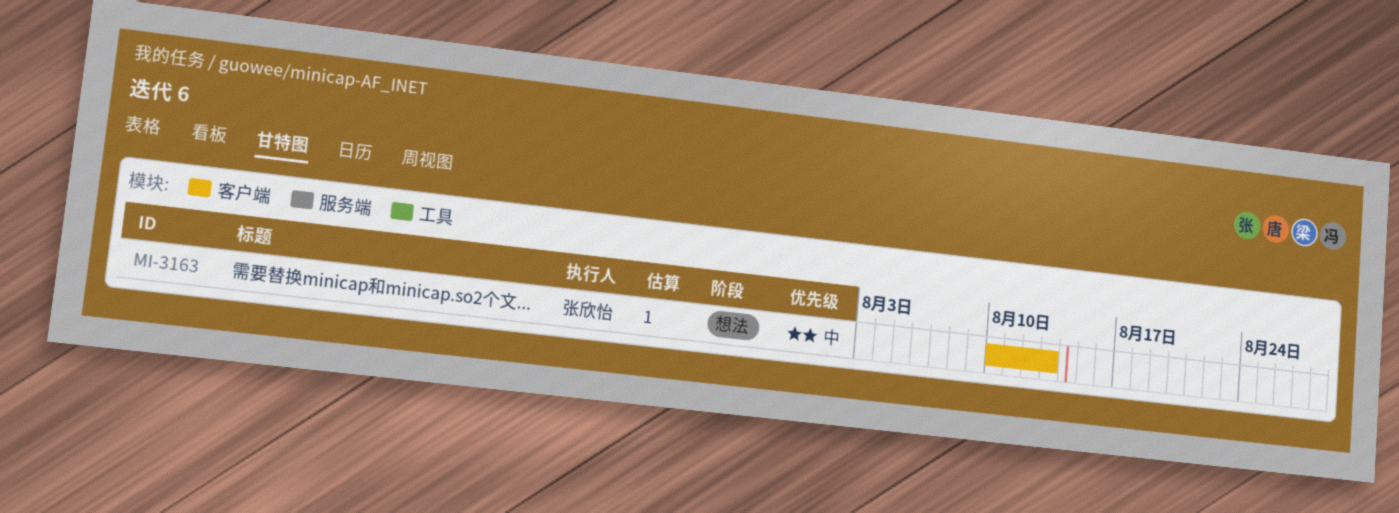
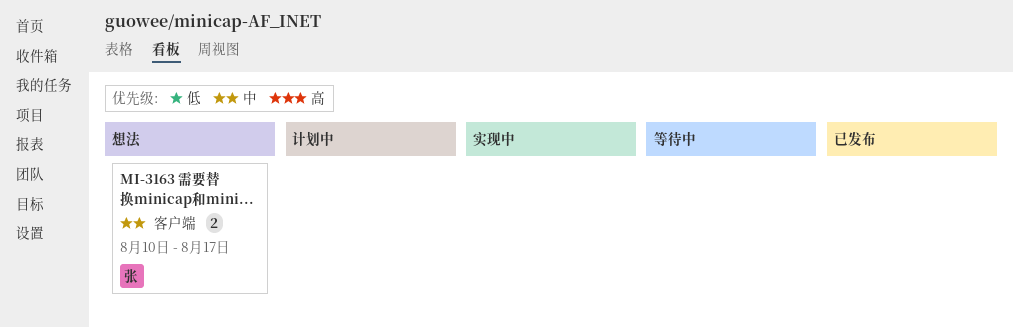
MI-3163, estimate: 1 -> 2
MI-3163, due: Aug 13 -> Aug 17

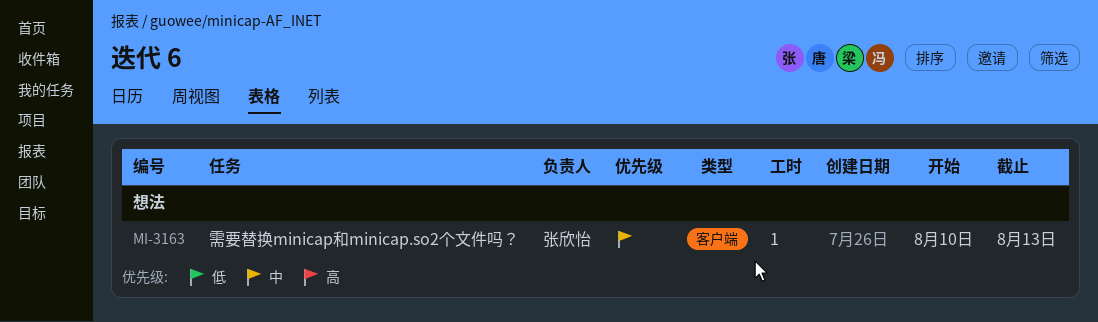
MI-3163, estimate: 2 -> 1
MI-3163, due: Aug 17 -> Aug 13

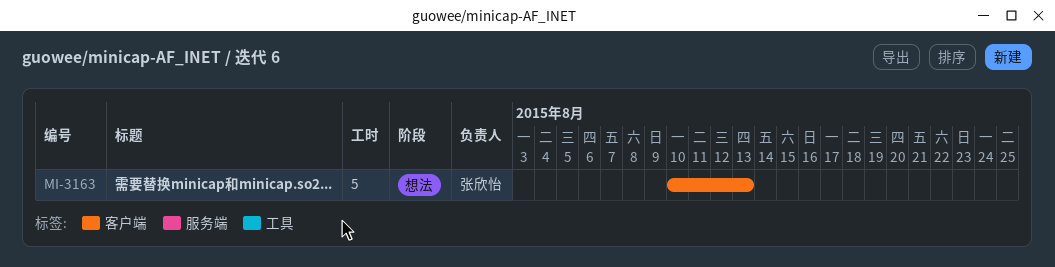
MI-3163, estimate: 1 -> 5

